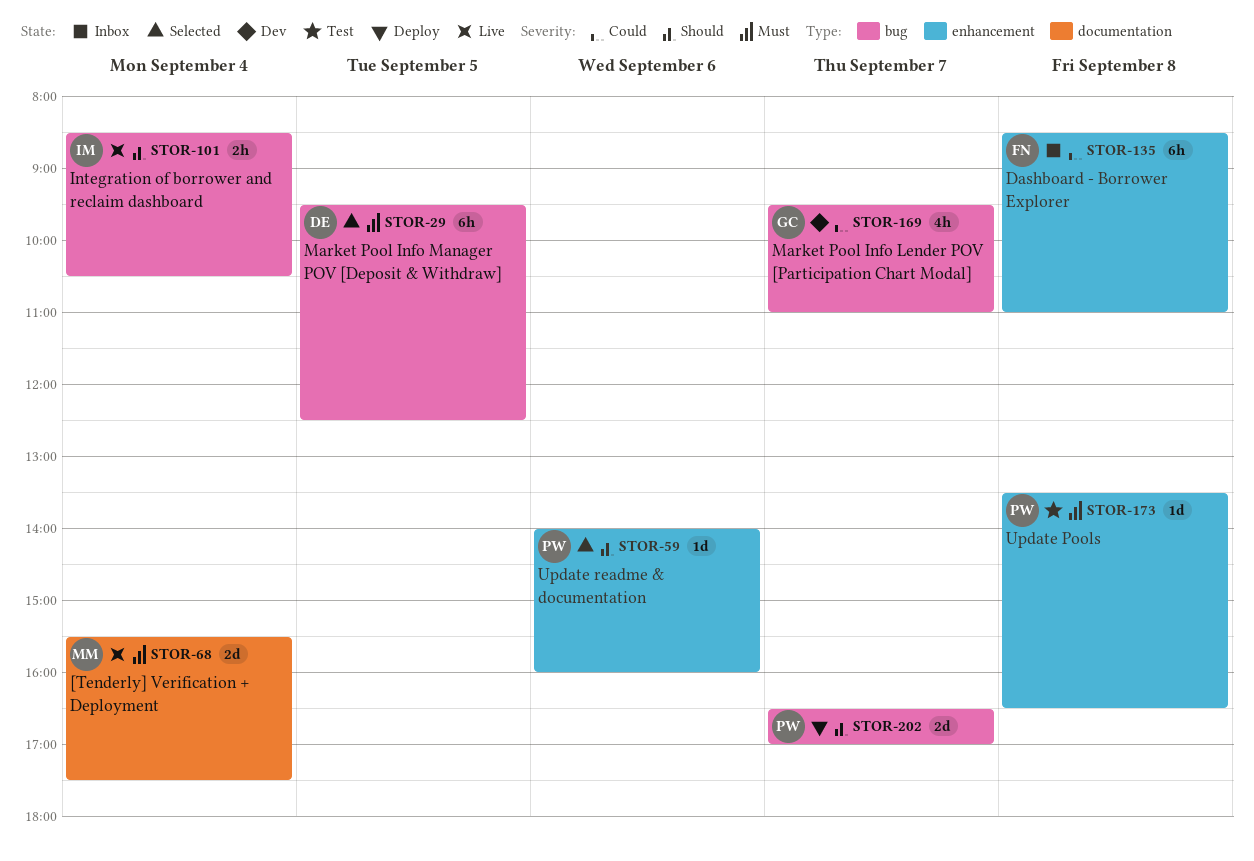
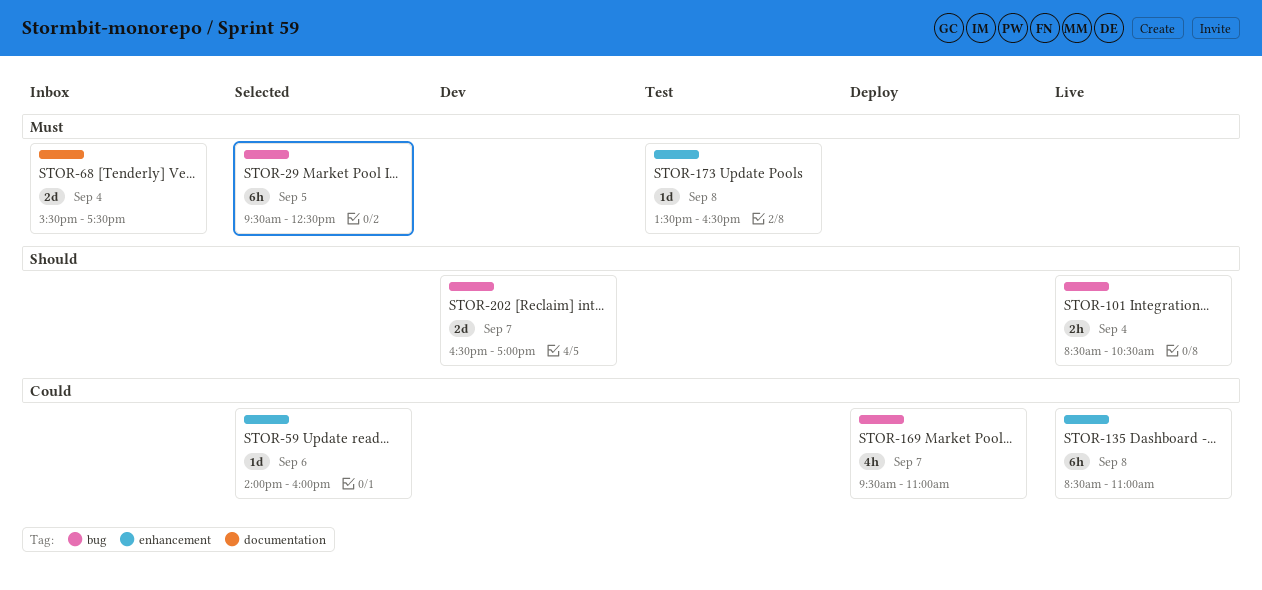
STOR-59, priority: Should -> Could
STOR-68, status: Live -> Inbox
STOR-135, status: Inbox -> Live
STOR-169, status: Dev -> Deploy
STOR-202, status: Deploy -> Dev

